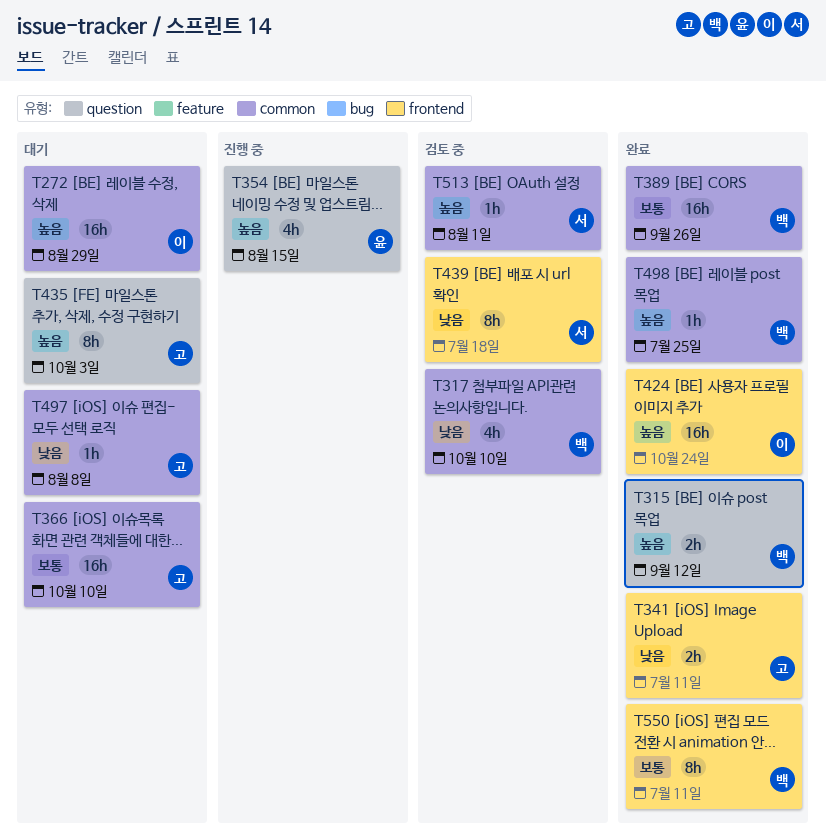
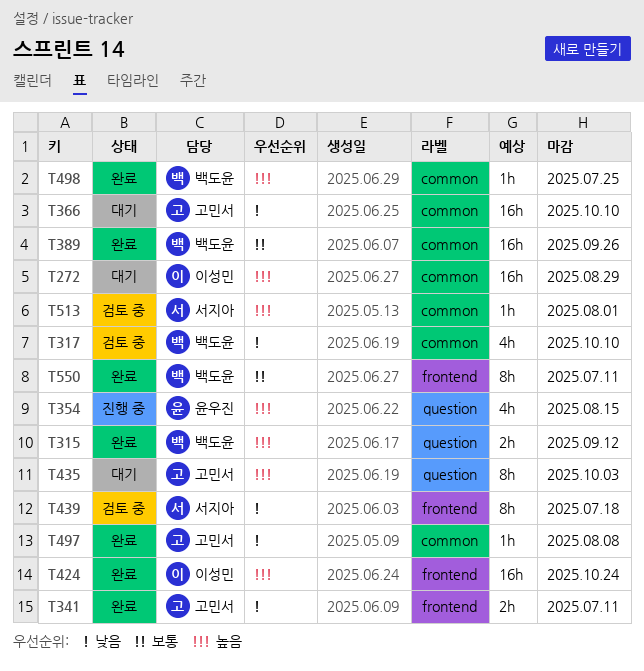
T366, priority: 보통 -> 낮음
T497, status: 대기 -> 완료

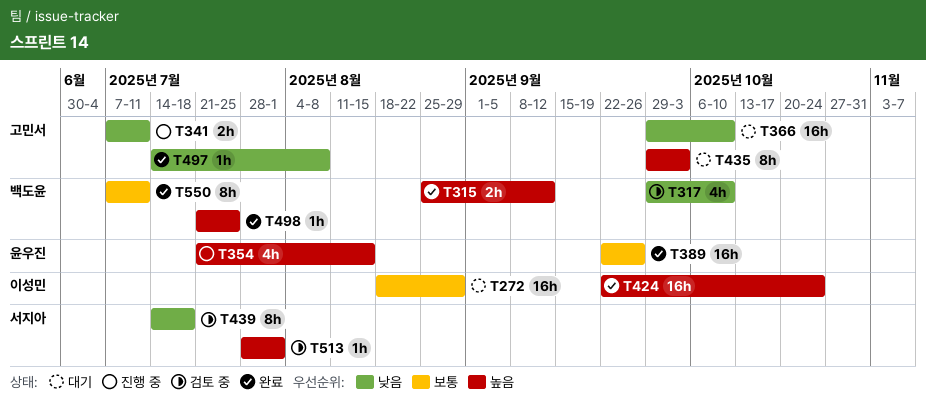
T272, priority: 높음 -> 보통
T341, status: 완료 -> 진행 중
T389, owner: 백도윤 -> 윤우진

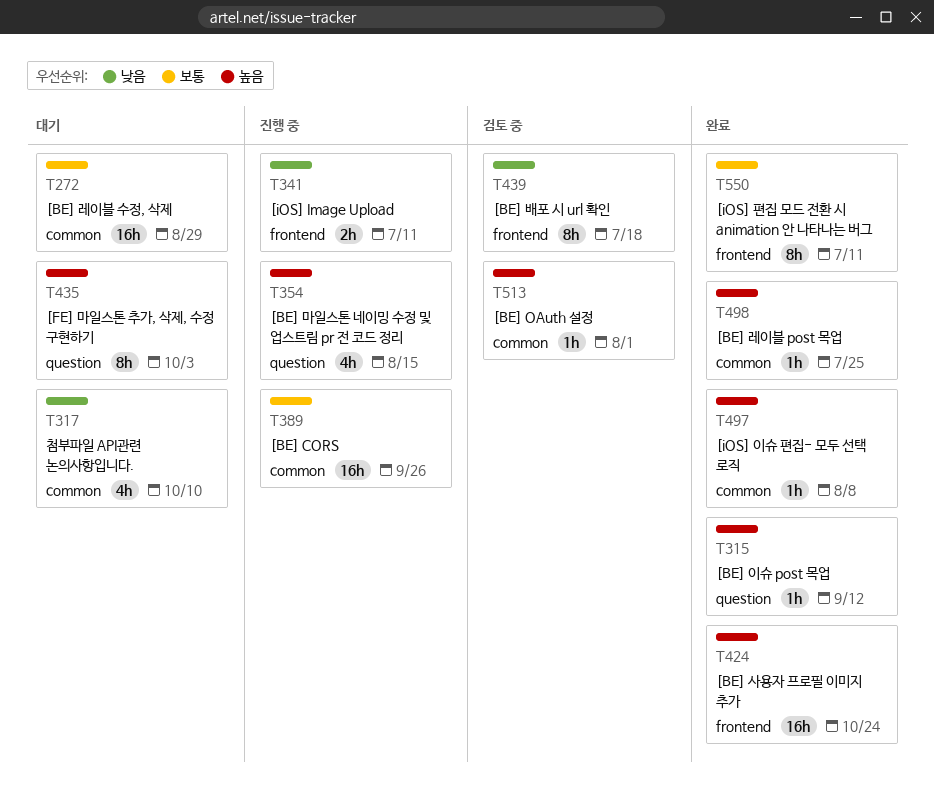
T315, estimate: 2h -> 1h
T317, status: 검토 중 -> 대기
T366: present -> none
T389, status: 완료 -> 진행 중
T497, priority: 낮음 -> 높음

